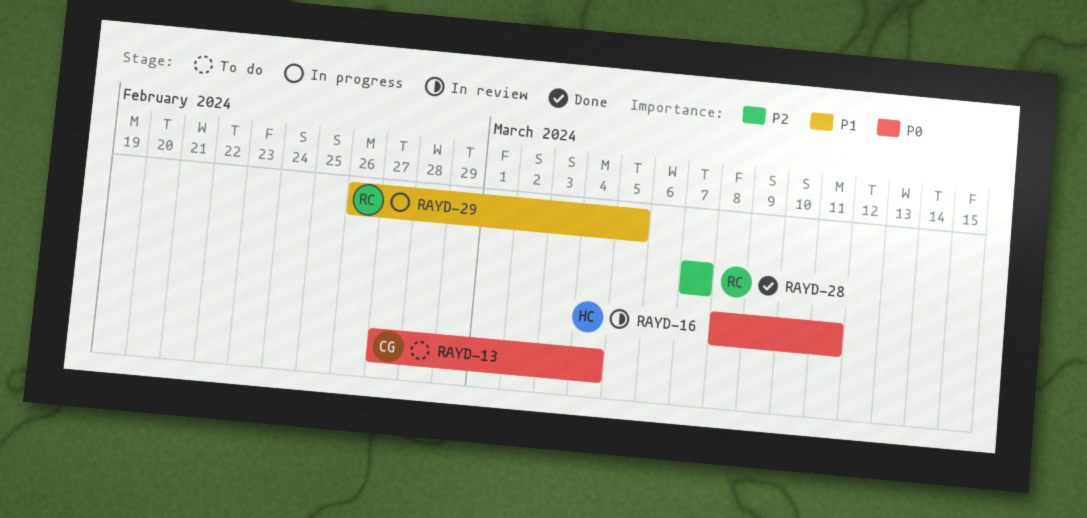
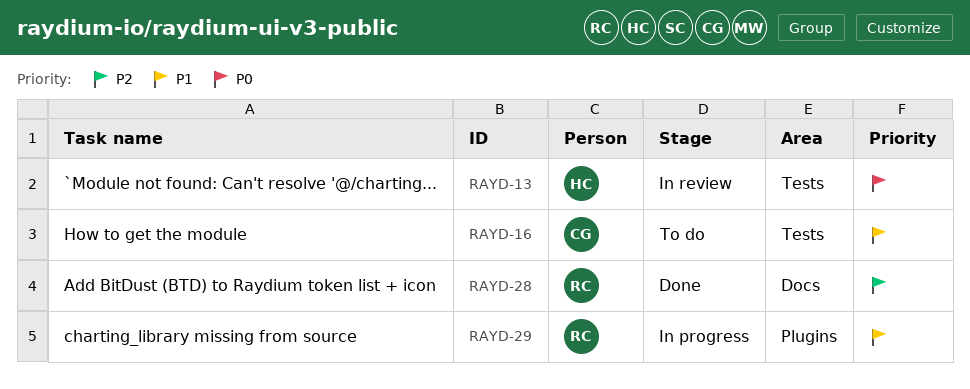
RAYD-13, status: To do -> In review
RAYD-13, owner: CG -> HC
RAYD-16, status: In review -> To do
RAYD-16, owner: HC -> CG
RAYD-16, priority: P0 -> P1

